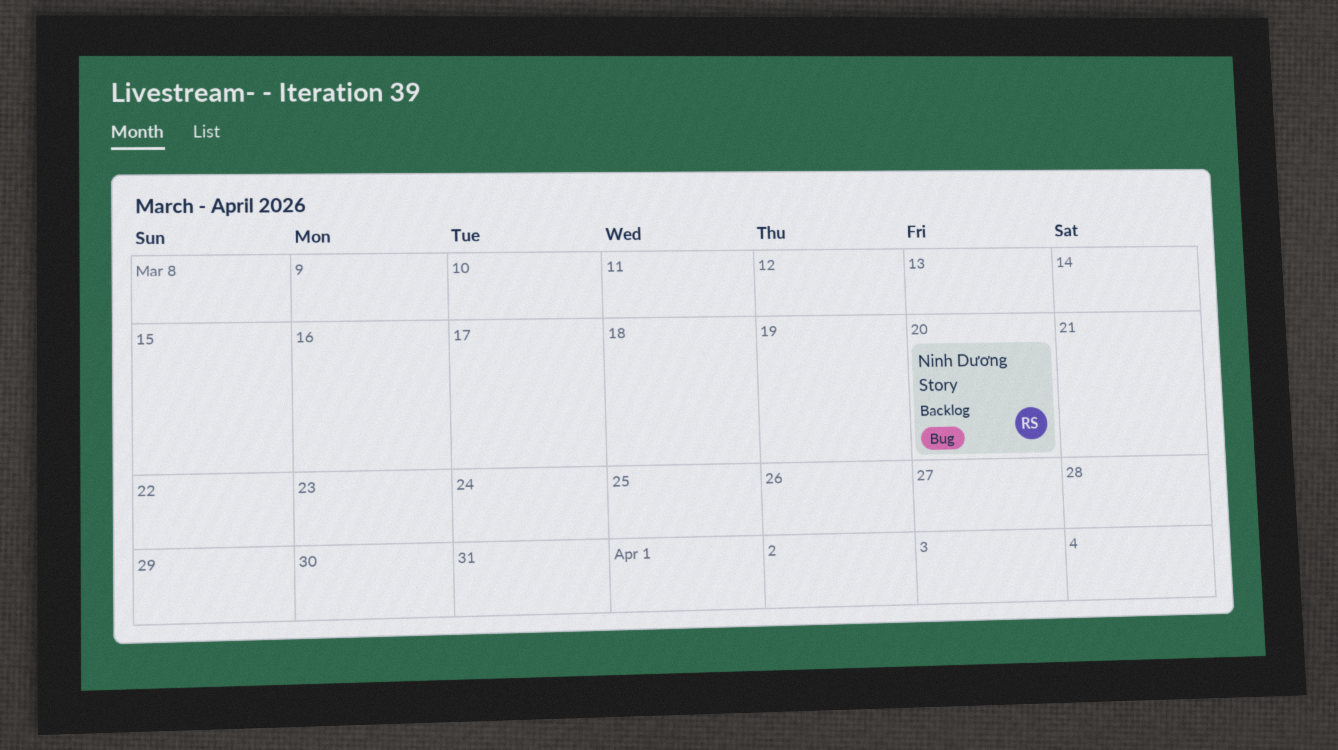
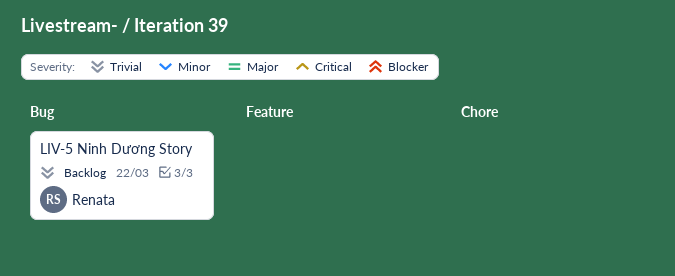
Ninh Dương Story, due: Mar 20 -> Mar 22

